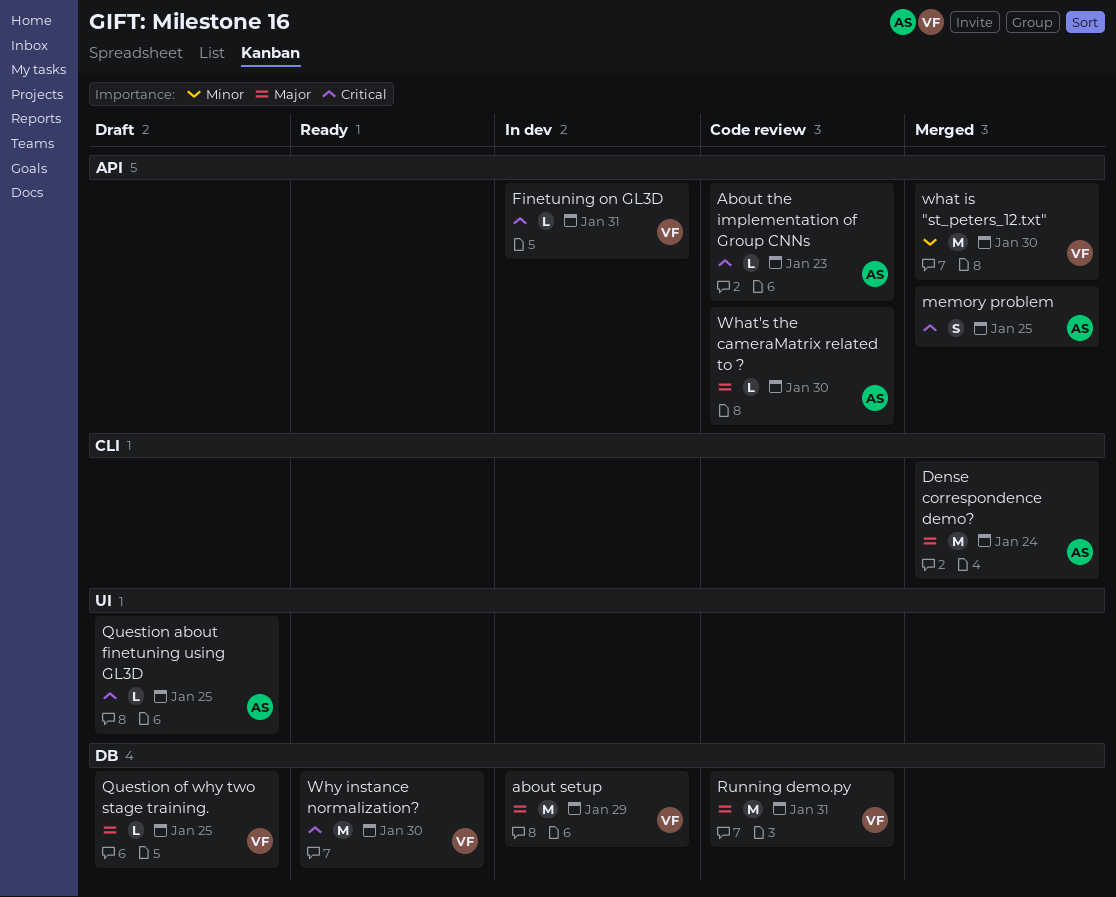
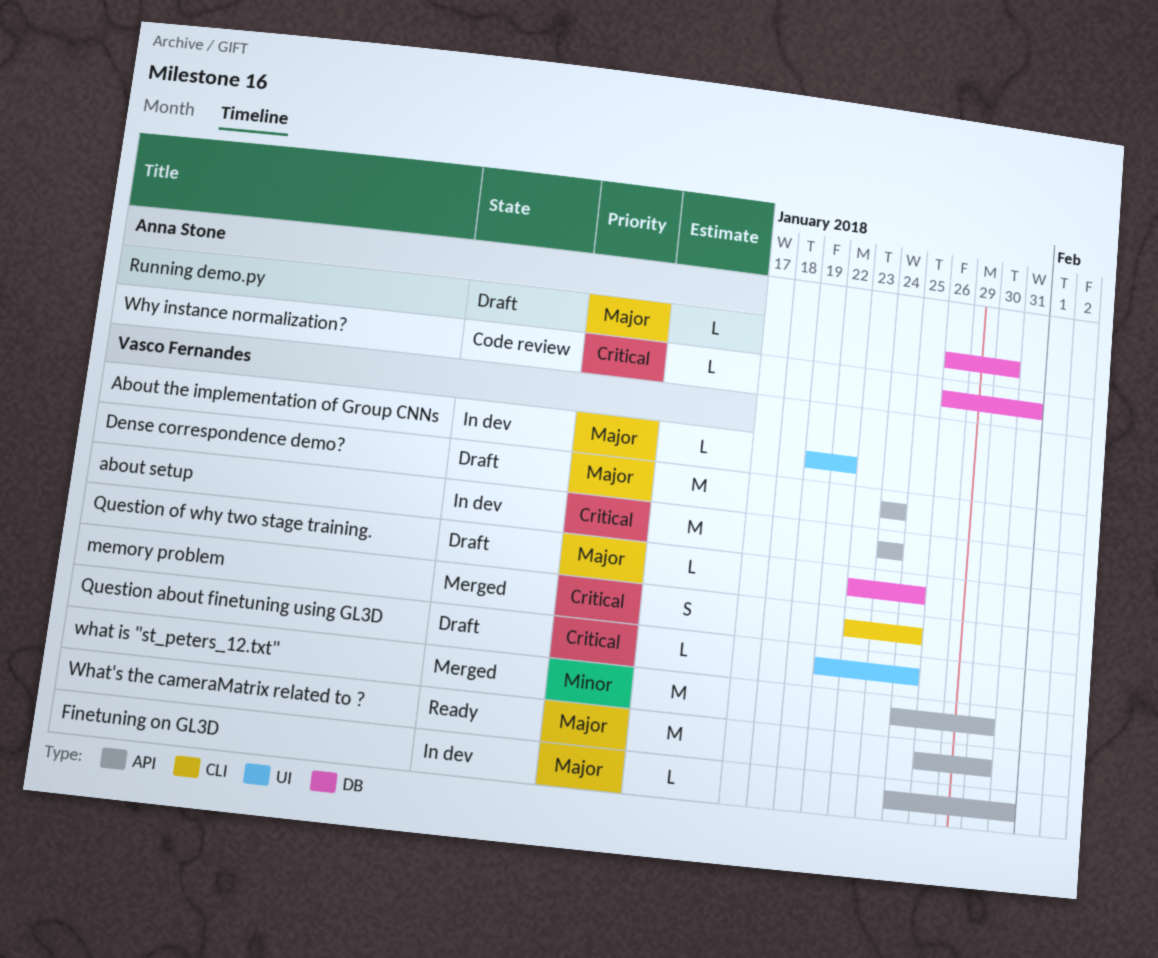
about setup, priority: Major -> Critical
about setup, label: DB -> API
about setup, due: Jan 29 -> Jan 24
About the implementation of Group CNNs, status: Code review -> In dev
About the implementation of Group CNNs, owner: Anna Stone -> Vasco Fernandes
About the implementation of Group CNNs, priority: Critical -> Major
About the implementation of Group CNNs, label: API -> UI
About the implementation of Group CNNs, due: Jan 23 -> Jan 22
Dense correspondence demo?, status: Merged -> Draft
Dense correspondence demo?, owner: Anna Stone -> Vasco Fernandes
Dense correspondence demo?, label: CLI -> API
Finetuning on GL3D, priority: Critical -> Major
memory problem, owner: Anna Stone -> Vasco Fernandes
memory problem, label: API -> CLI
Question about finetuning using GL3D, owner: Anna Stone -> Vasco Fernandes
Running demo.py, status: Code review -> Draft
Running demo.py, owner: Vasco Fernandes -> Anna Stone
Running demo.py, estimate: M -> L
Running demo.py, due: Jan 31 -> Jan 30
What's the cameraMatrix related to ?, status: Code review -> Ready
What's the cameraMatrix related to ?, owner: Anna Stone -> Vasco Fernandes
What's the cameraMatrix related to ?, estimate: L -> M
Why instance normalization?, status: Ready -> Code review
Why instance normalization?, owner: Vasco Fernandes -> Anna Stone
Why instance normalization?, estimate: M -> L
Why instance normalization?, due: Jan 30 -> Jan 31

